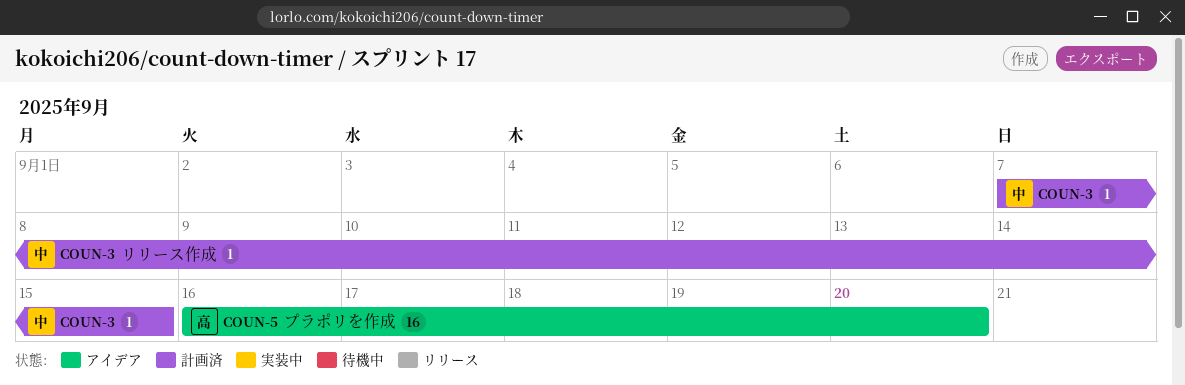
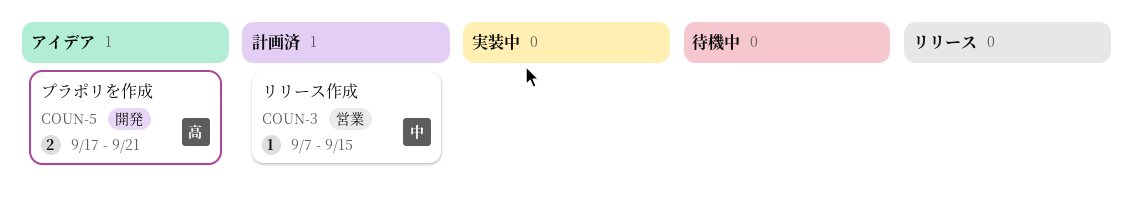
COUN-5, estimate: 16 -> 2
COUN-5, start: Sep 16 -> Sep 17
COUN-5, due: Sep 20 -> Sep 21

